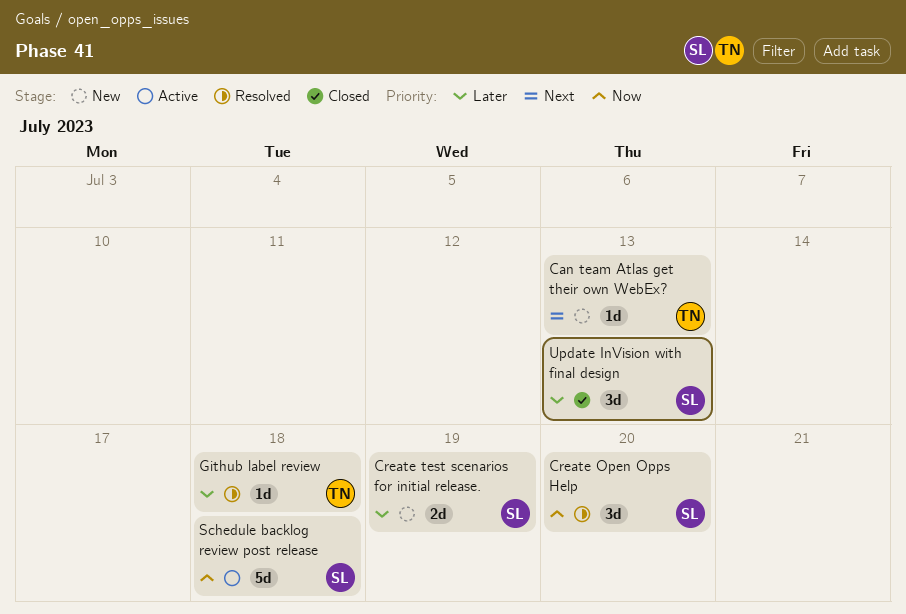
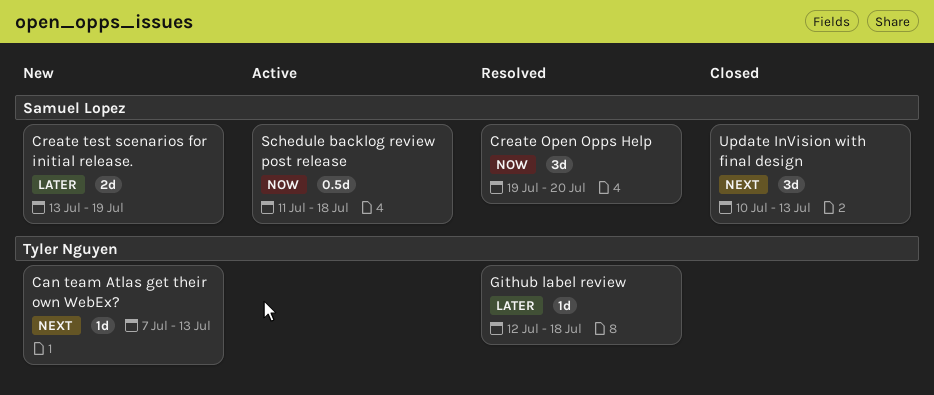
Schedule backlog review post release, estimate: 5d -> 0.5d
Update InVision with final design, priority: Later -> Next

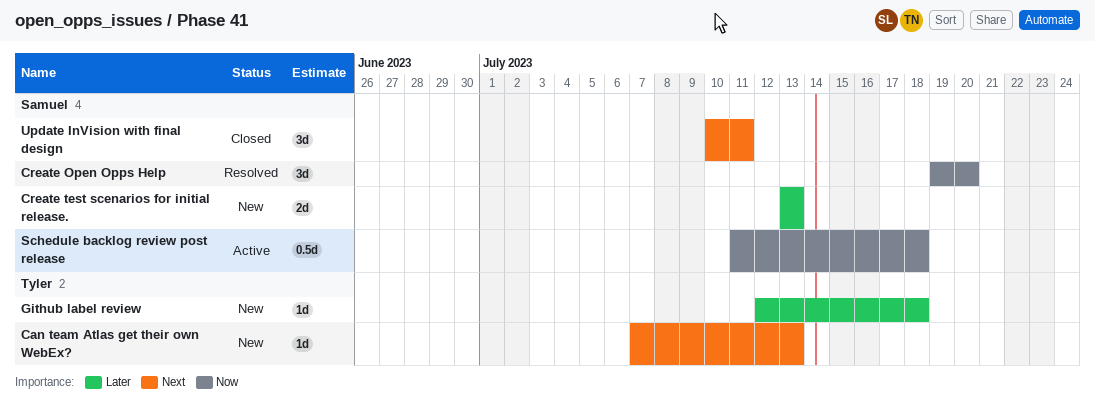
Create test scenarios for initial release., due: Jul 19 -> Jul 13
Github label review, status: Resolved -> New
Update InVision with final design, due: Jul 13 -> Jul 11

